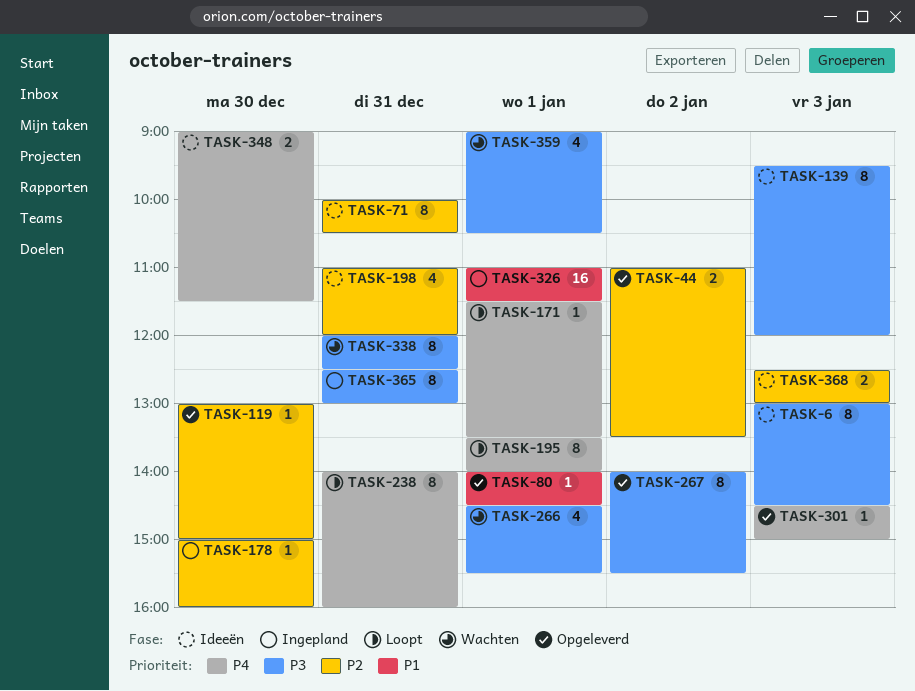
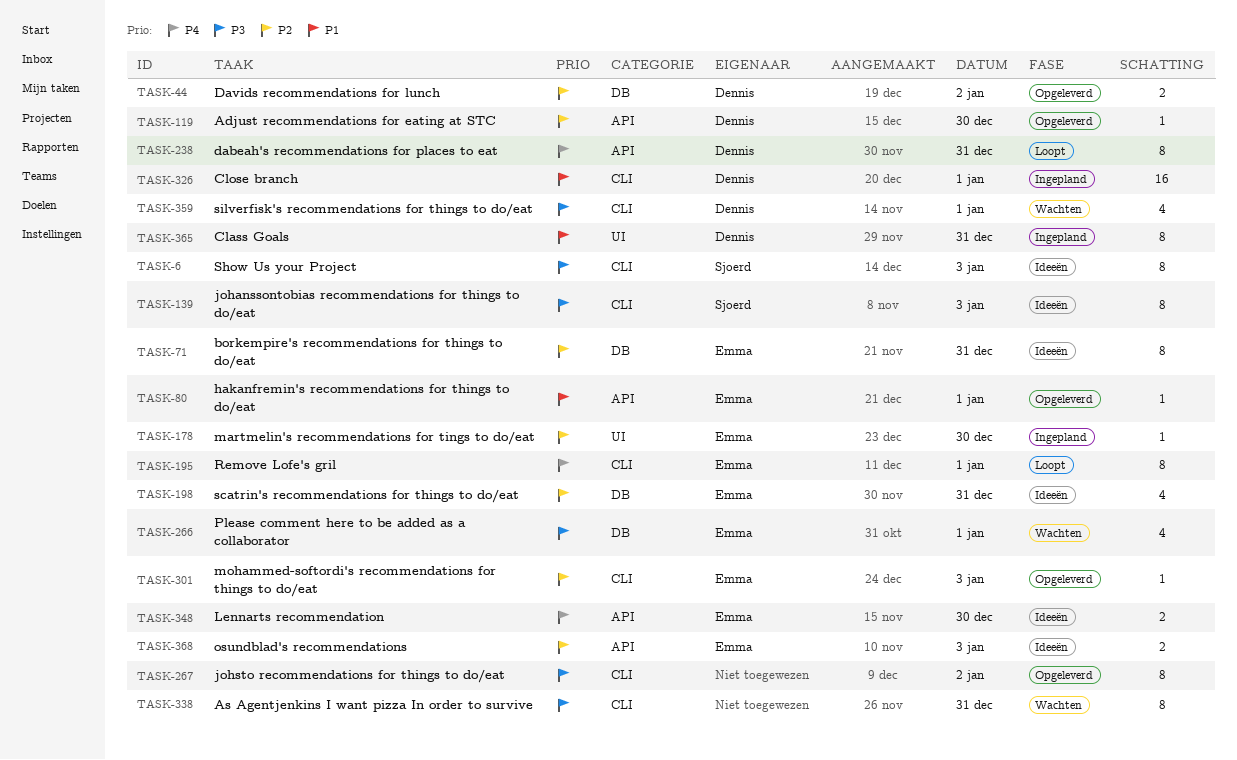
TASK-171: present -> none
TASK-301, priority: P4 -> P2
TASK-365, priority: P3 -> P1

